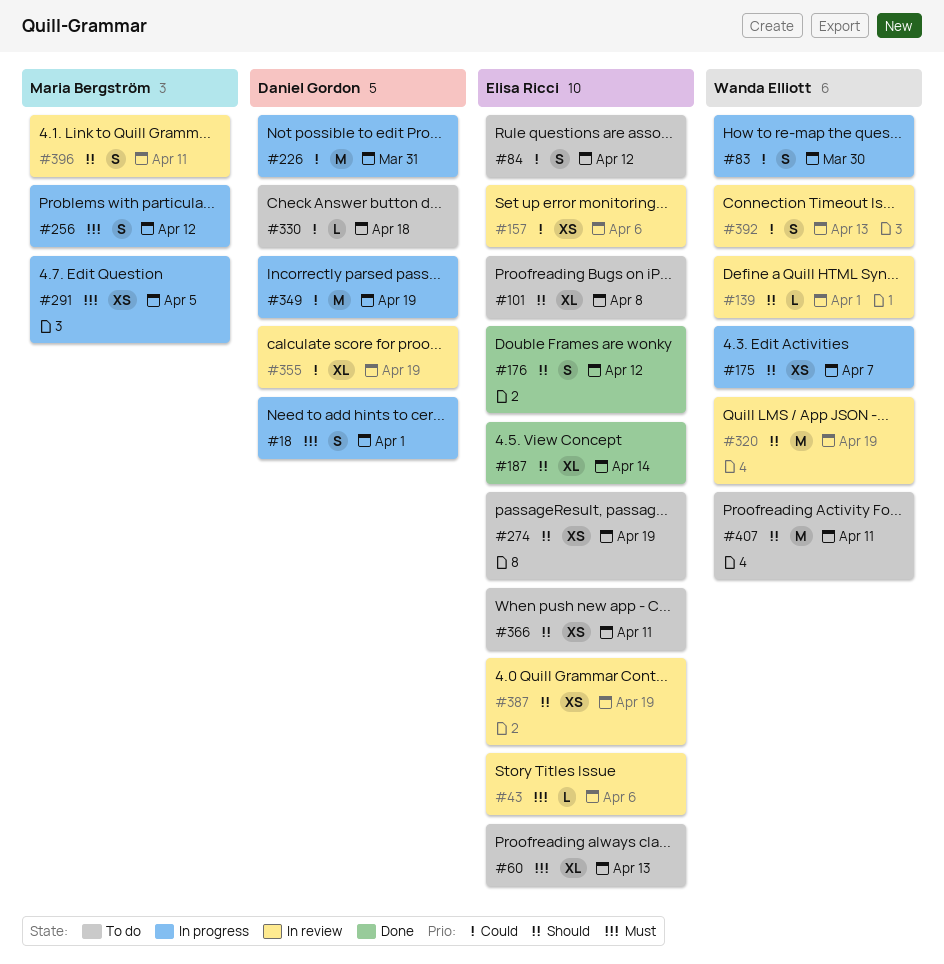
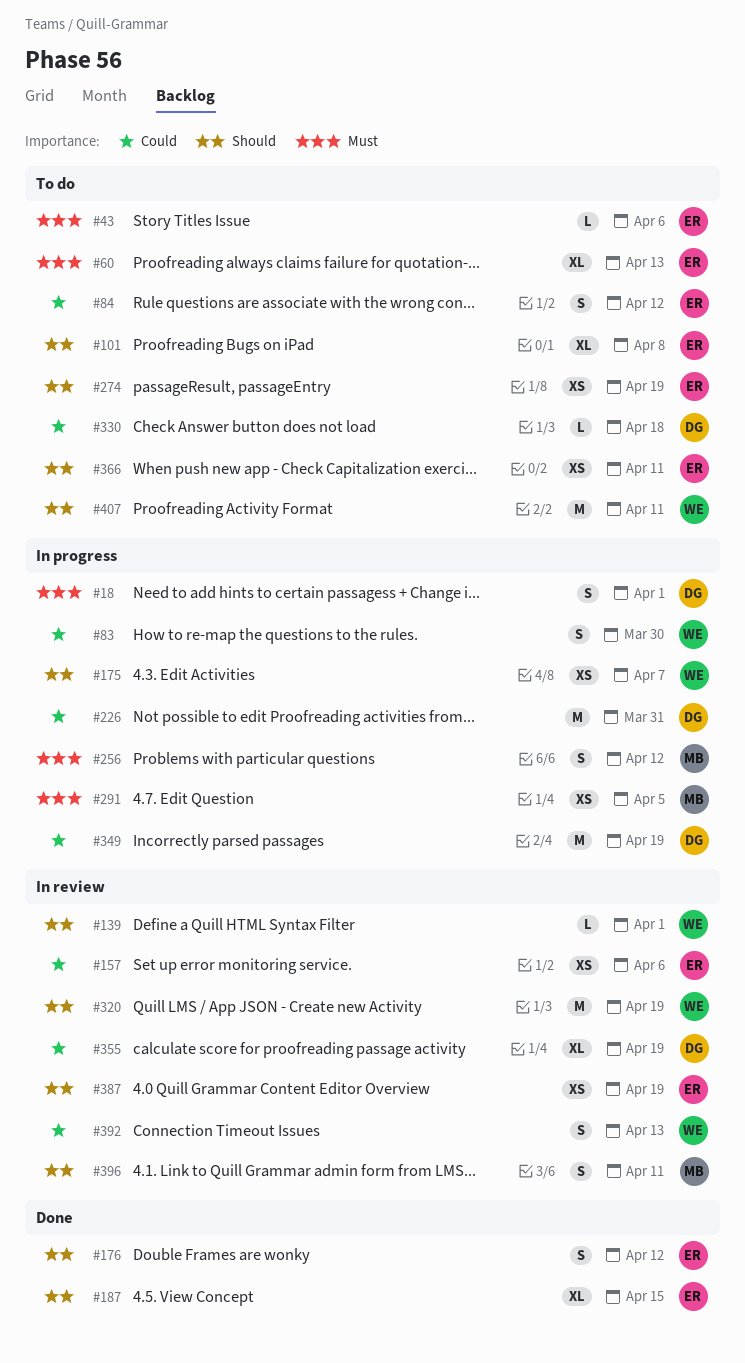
#43, status: In review -> To do
#187, due: Apr 14 -> Apr 15

